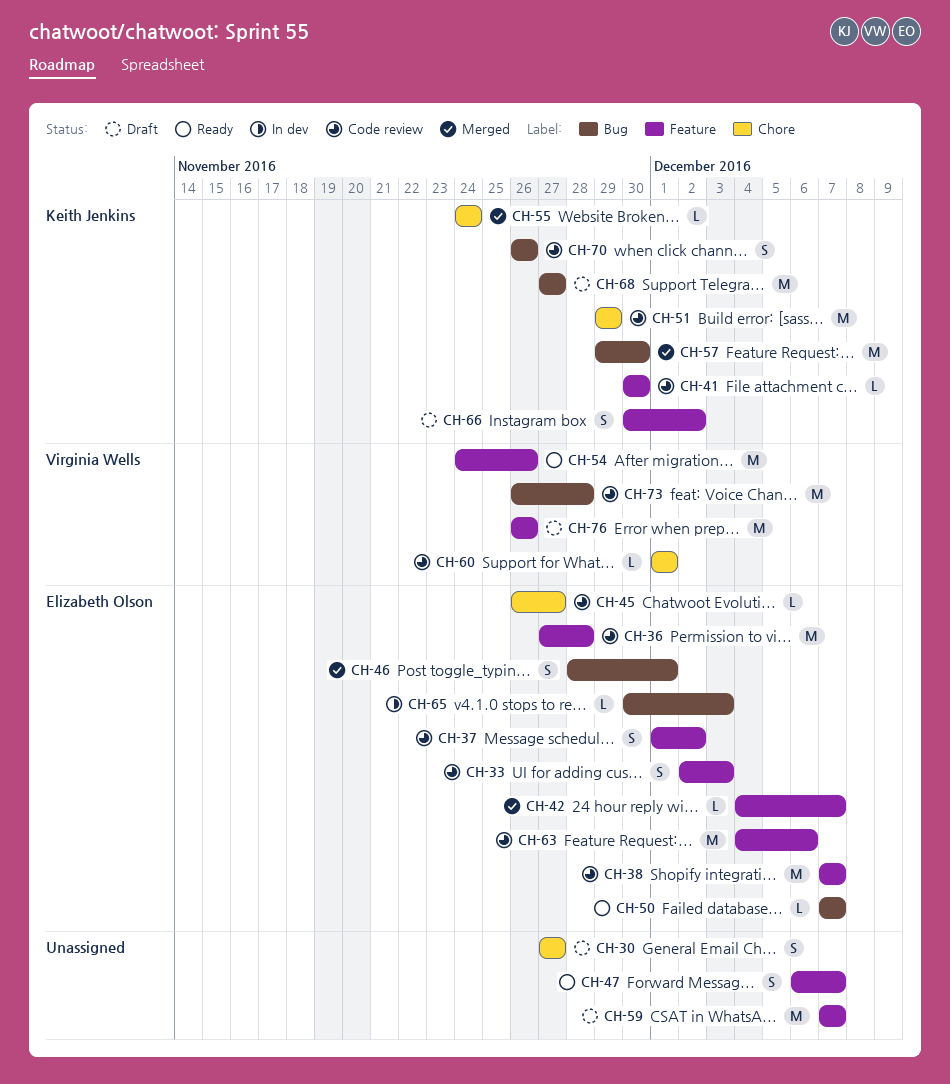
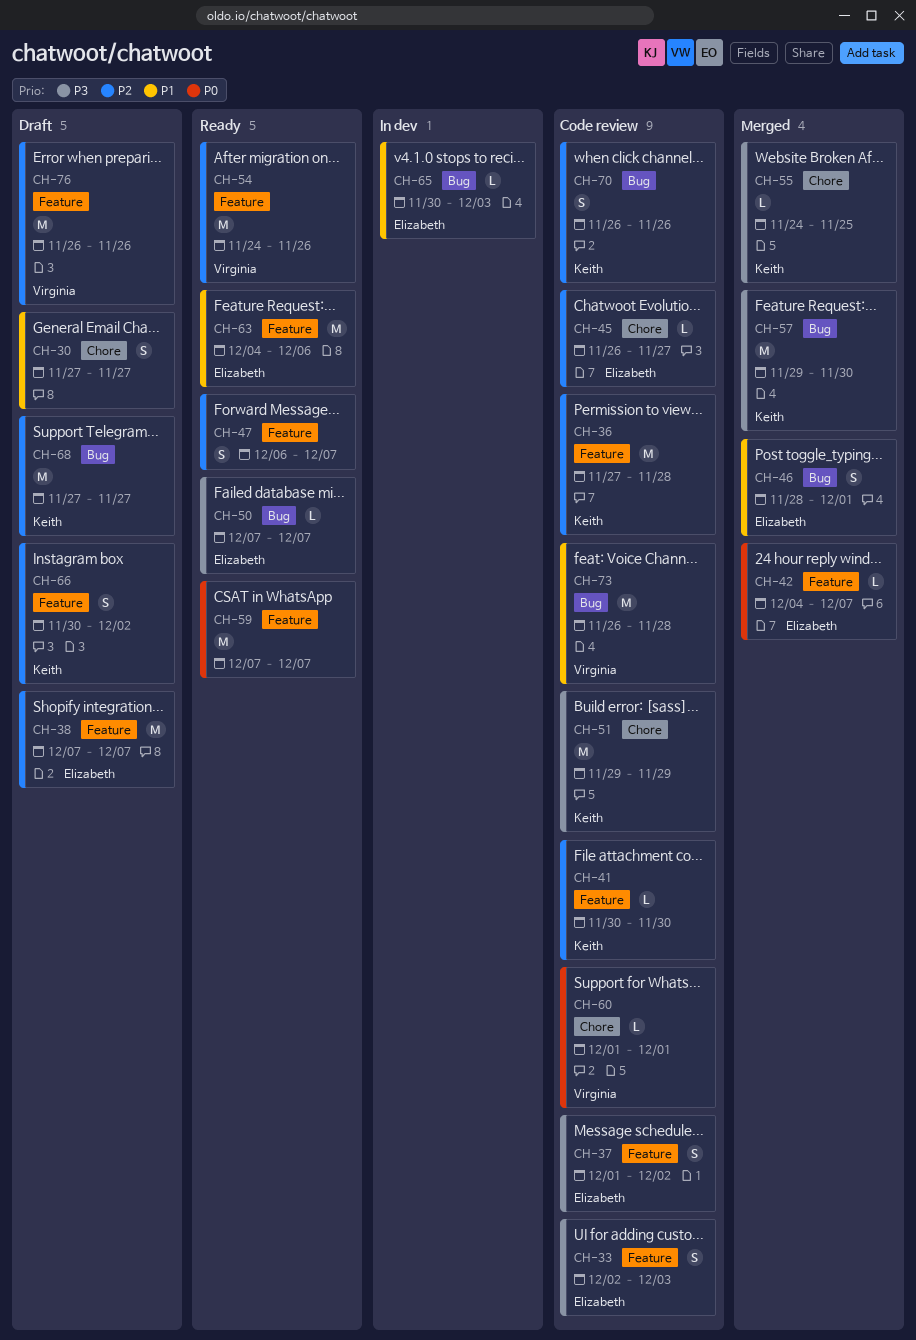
CH-36, owner: Elizabeth Olson -> Keith Jenkins
CH-38, status: Code review -> Draft
CH-55, due: Nov 24 -> Nov 25
CH-59, status: Draft -> Ready
CH-63, status: Code review -> Ready

